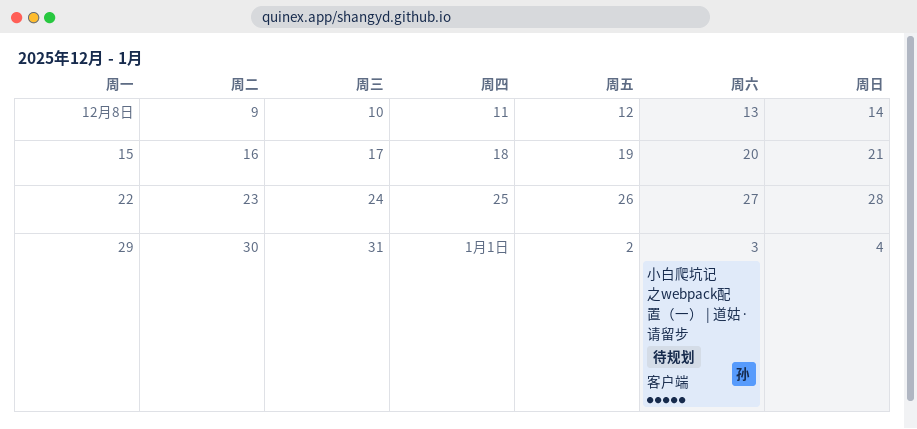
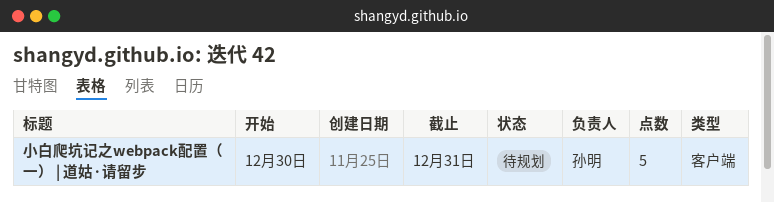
小白爬坑记之webpack配置（一） | 道姑·请留步, due: Jan 3 -> Dec 31

